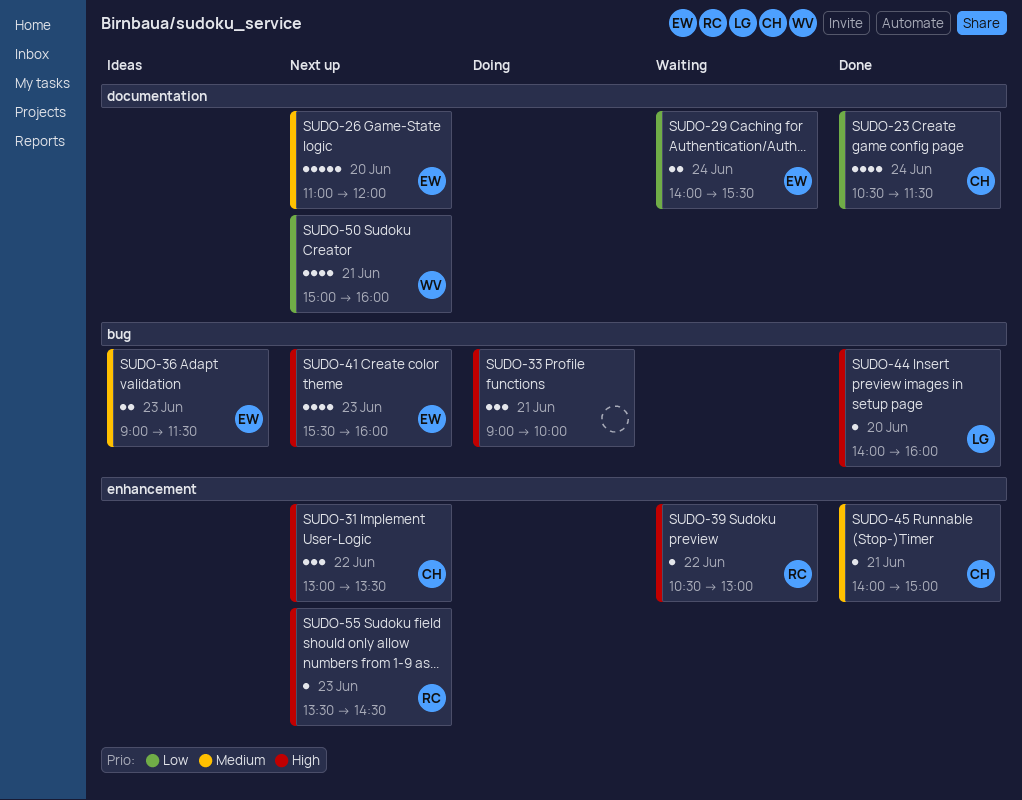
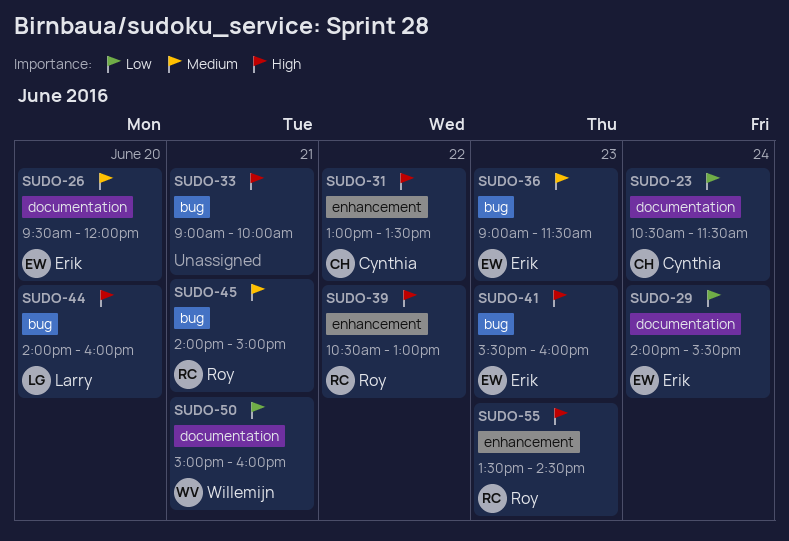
SUDO-26, begins: 11:00 -> 09:30
SUDO-45, owner: Cynthia -> Roy
SUDO-45, label: enhancement -> bug

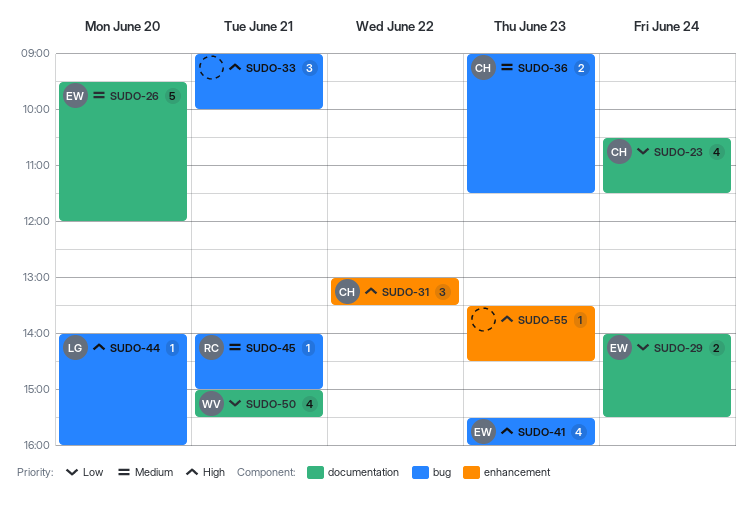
SUDO-36, owner: Erik -> Cynthia
SUDO-39: present -> none
SUDO-50, ends: 16:00 -> 15:30
SUDO-55, owner: Roy -> none

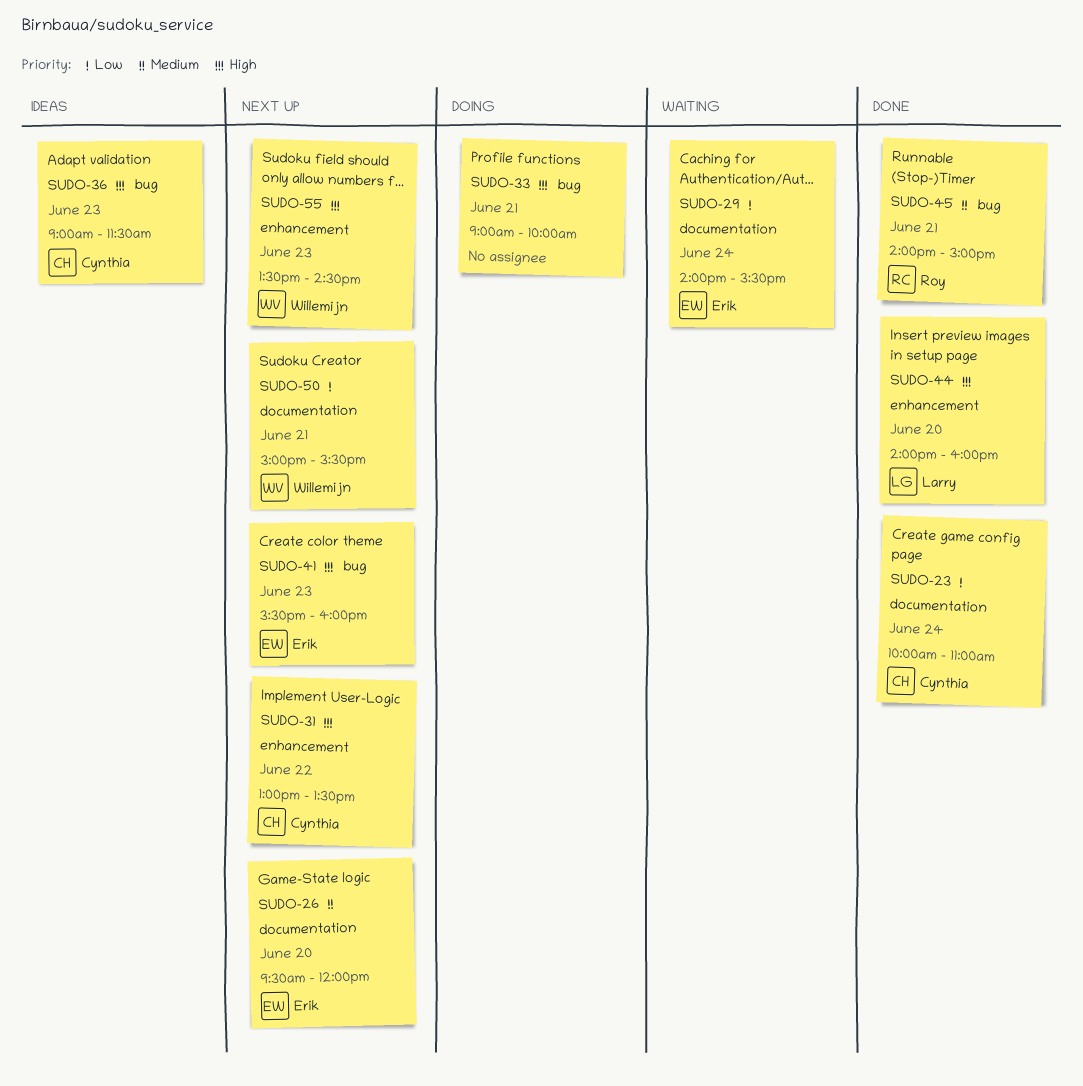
SUDO-23, begins: 10:30 -> 10:00
SUDO-23, ends: 11:30 -> 11:00
SUDO-36, priority: Medium -> High
SUDO-44, label: bug -> enhancement
SUDO-55, owner: none -> Willemijn

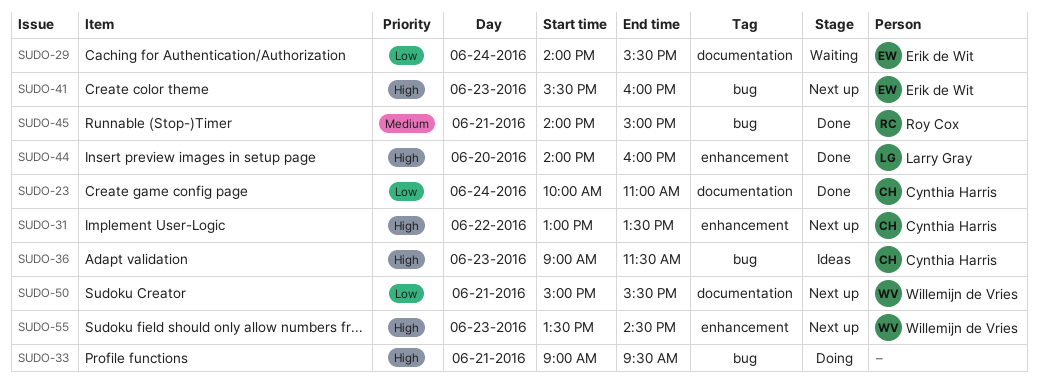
SUDO-26: present -> none
SUDO-33, ends: 10:00 -> 09:30

